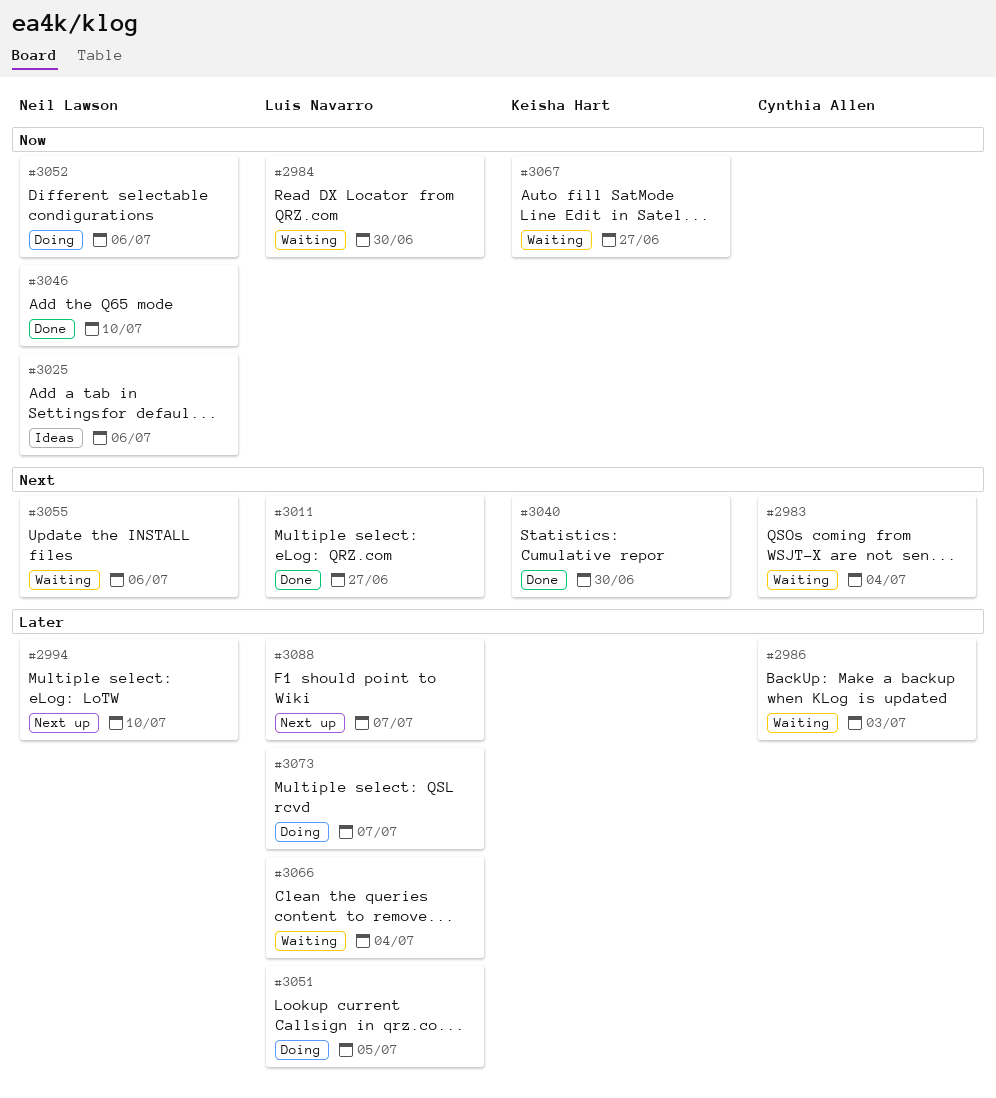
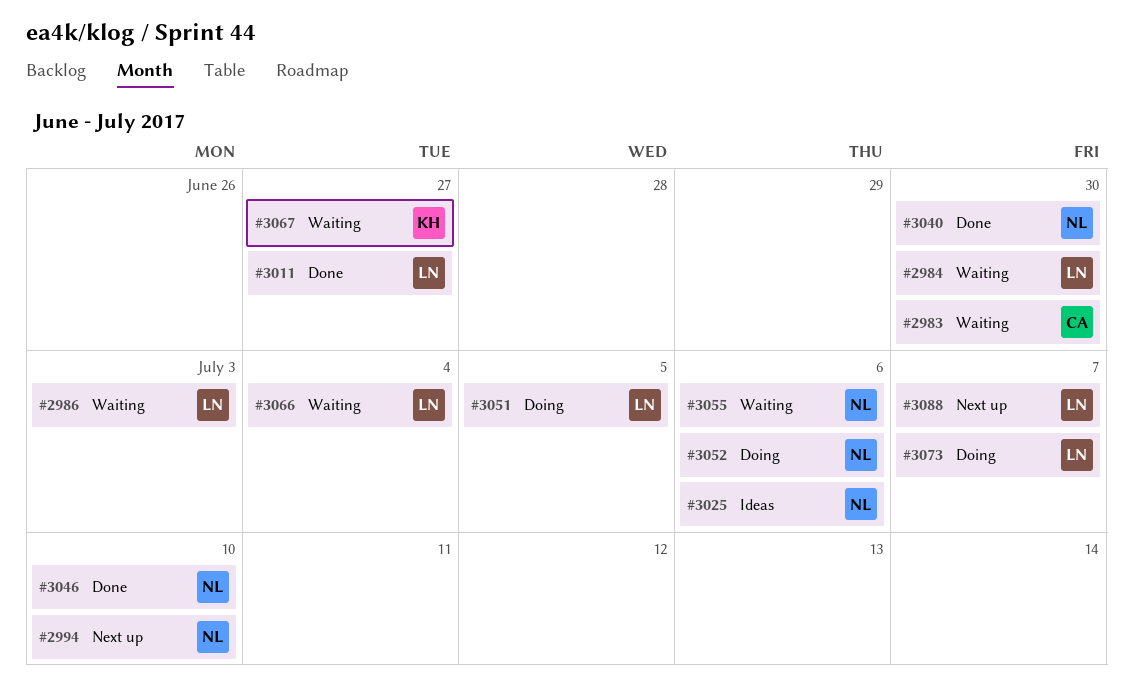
#2983, due: Jul 4 -> Jun 30
#2986, owner: Cynthia Allen -> Luis Navarro
#3040, owner: Keisha Hart -> Neil Lawson

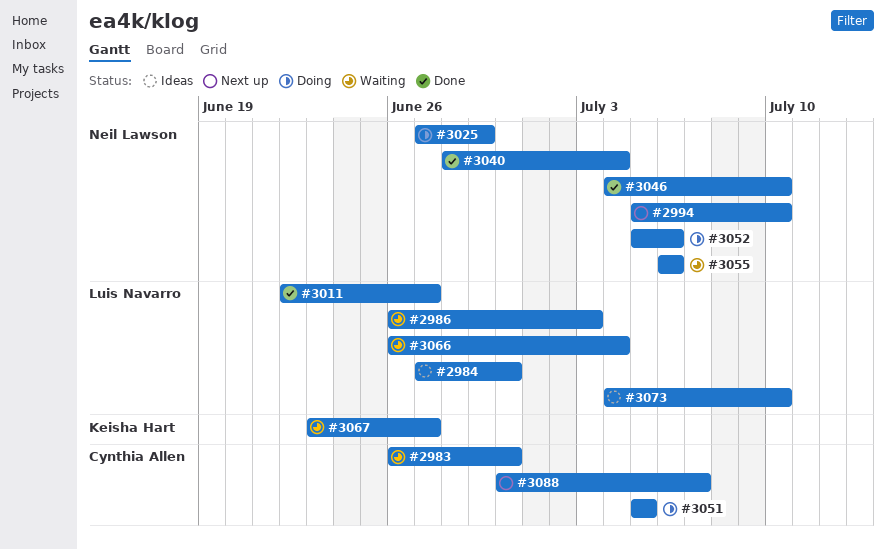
#2984, status: Waiting -> Ideas
#3025, status: Ideas -> Doing
#3025, due: Jul 6 -> Jun 29
#3040, due: Jun 30 -> Jul 4
#3051, owner: Luis Navarro -> Cynthia Allen
#3073, status: Doing -> Ideas
#3073, due: Jul 7 -> Jul 10
#3088, owner: Luis Navarro -> Cynthia Allen

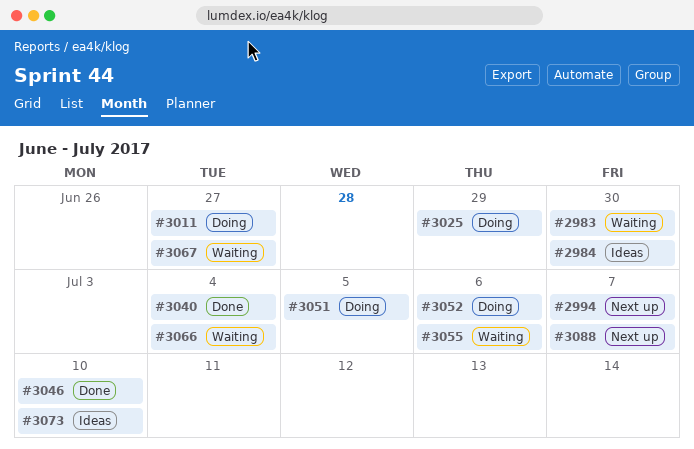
#2986: present -> none
#2994, due: Jul 10 -> Jul 7
#3011, status: Done -> Doing

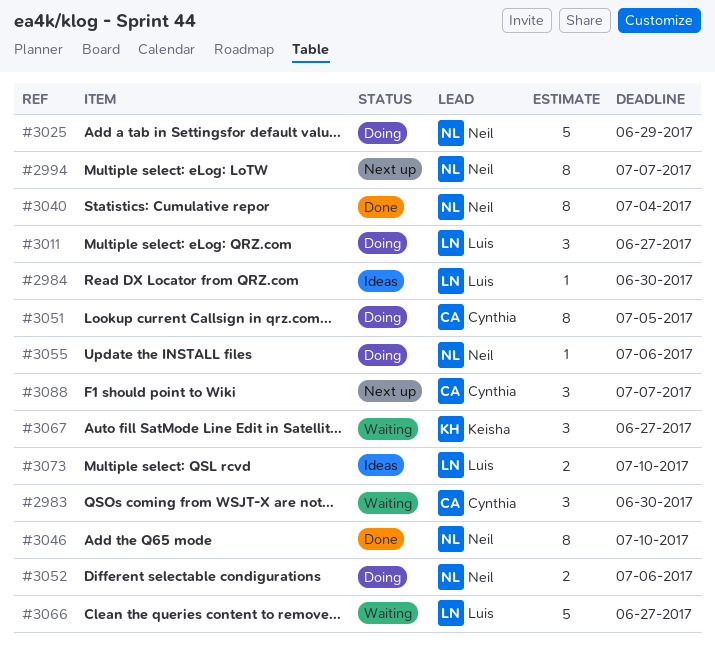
#3055, status: Waiting -> Doing
#3066, due: Jul 4 -> Jun 27

